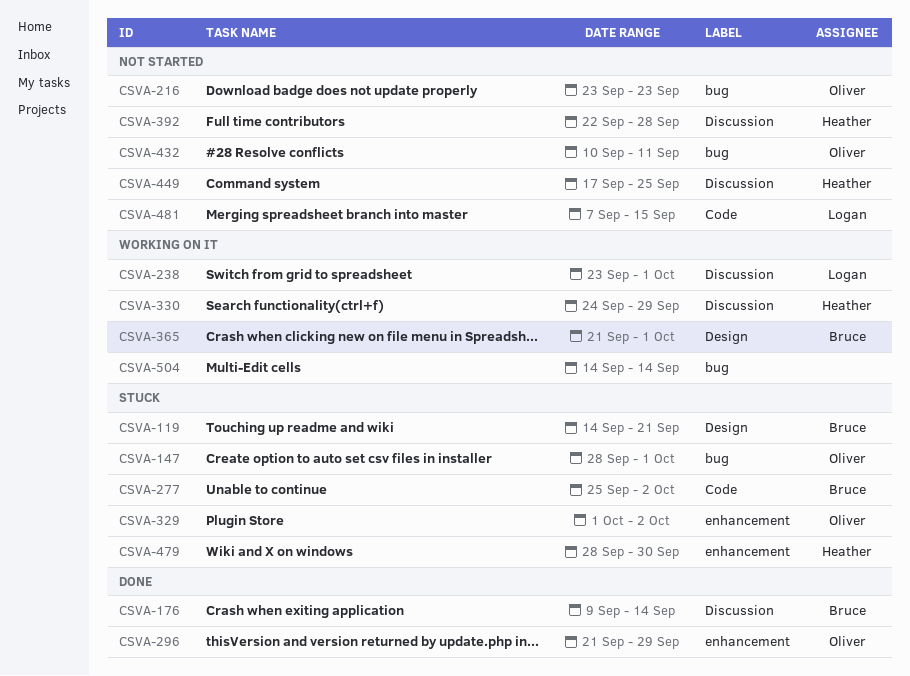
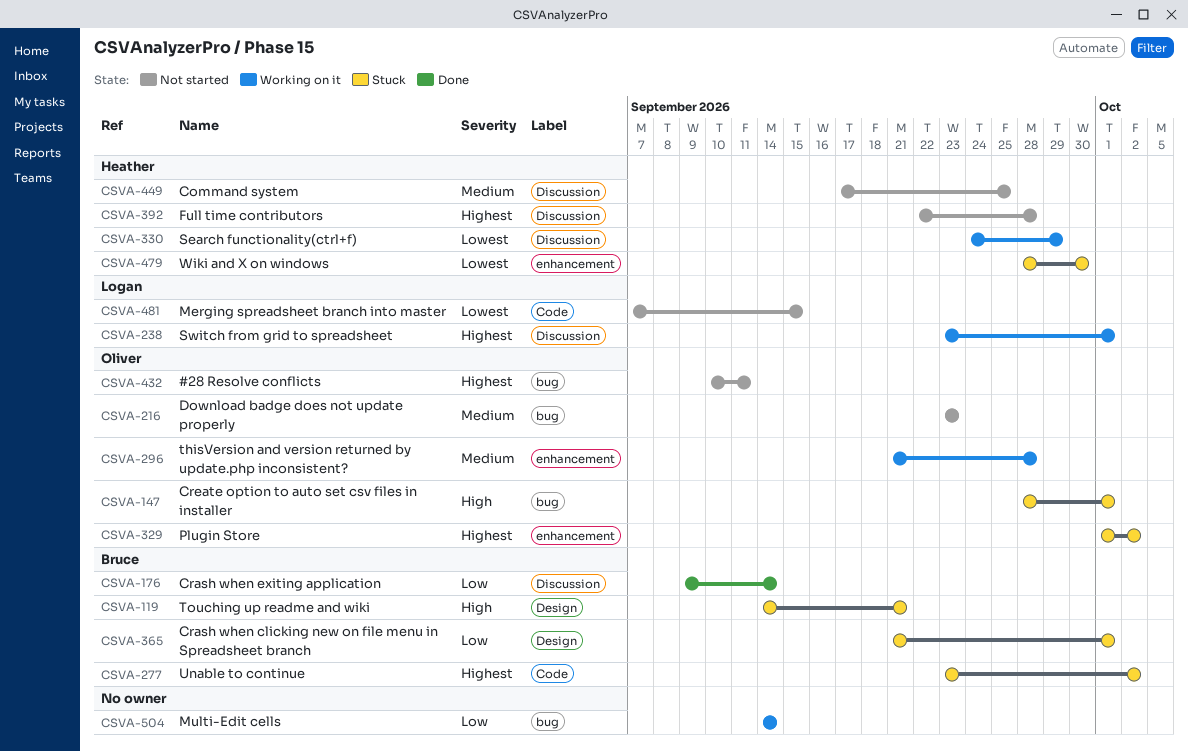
CSVA-277, start: Sep 25 -> Sep 23
CSVA-296, status: Done -> Working on it
CSVA-296, due: Sep 29 -> Sep 28
CSVA-365, status: Working on it -> Stuck

